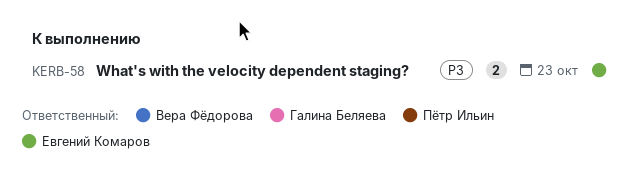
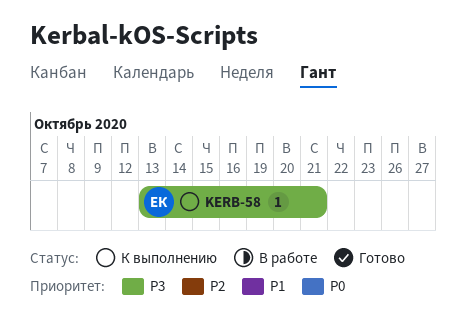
KERB-58, estimate: 2 -> 1
KERB-58, due: Oct 23 -> Oct 21

